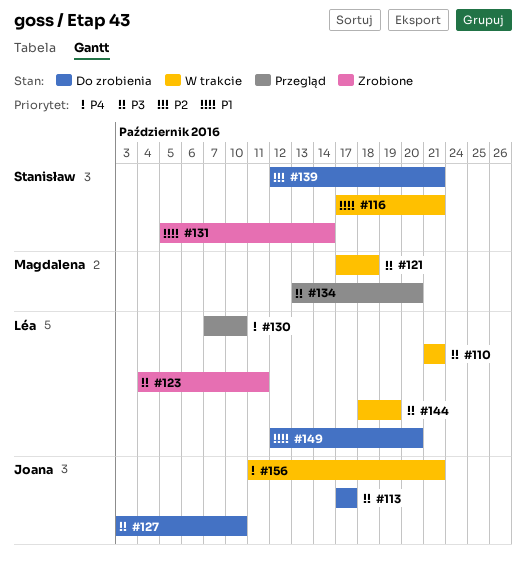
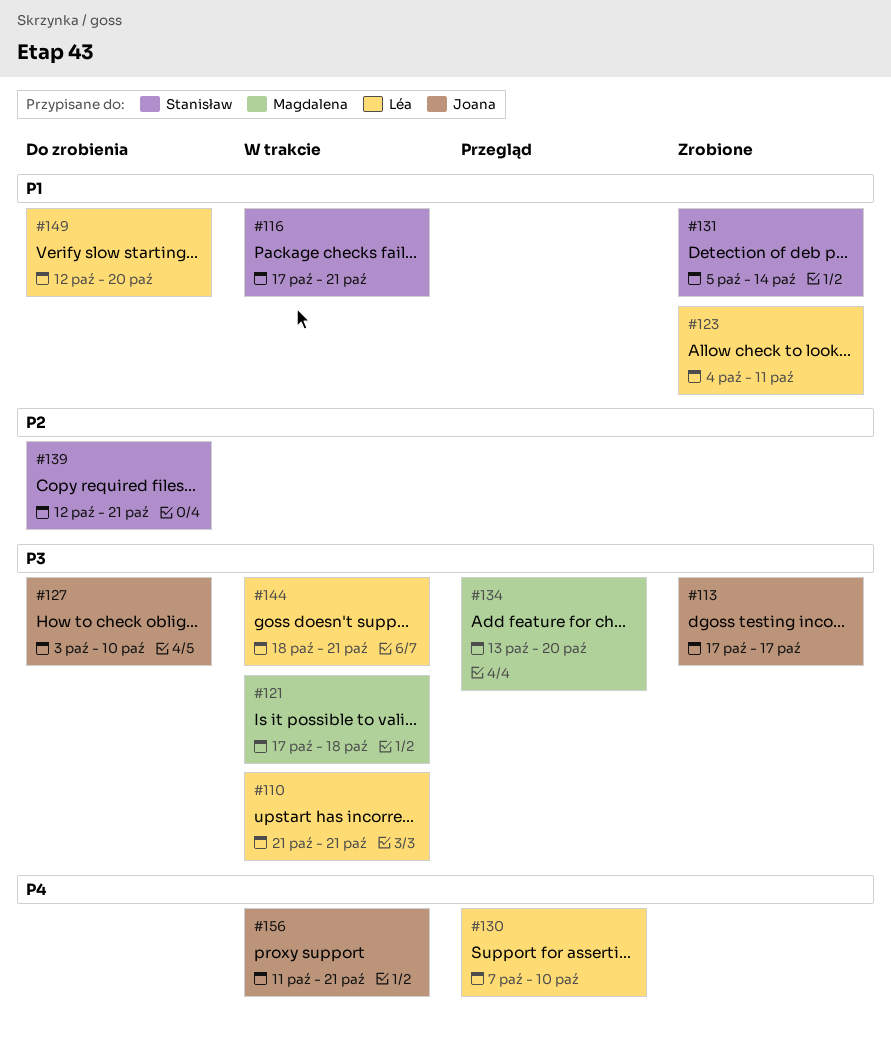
#113, status: Do zrobienia -> Zrobione
#123, priority: P3 -> P1
#144, due: Oct 19 -> Oct 21

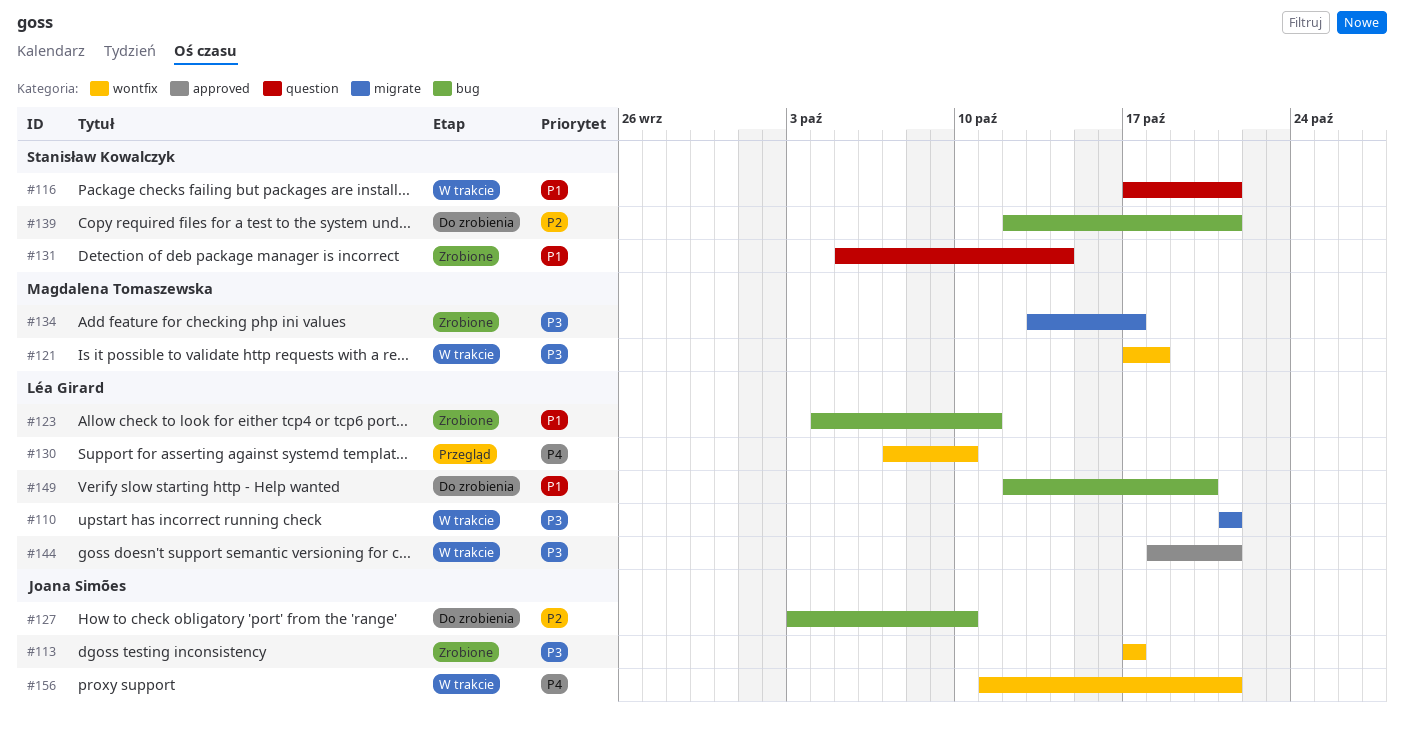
#127, priority: P3 -> P2
#134, status: Przegląd -> Zrobione
#134, due: Oct 20 -> Oct 17

